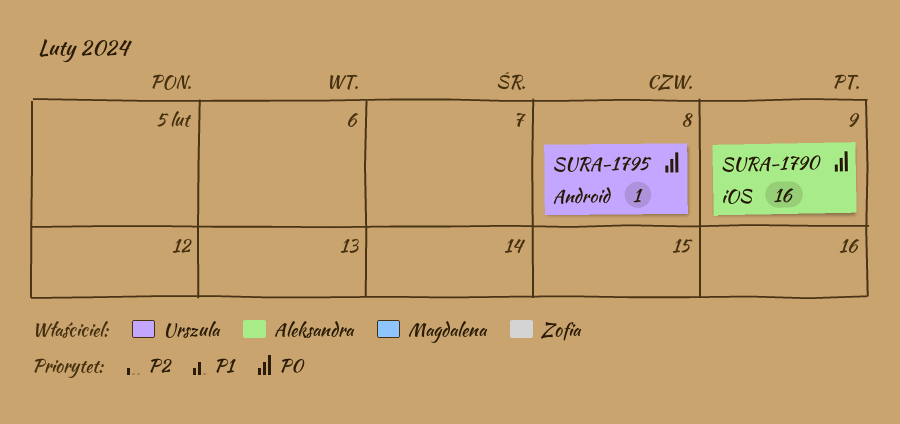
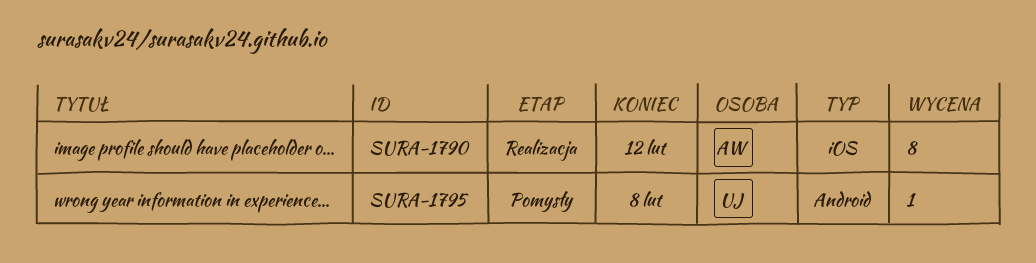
SURA-1790, estimate: 16 -> 8
SURA-1790, due: Feb 9 -> Feb 12

